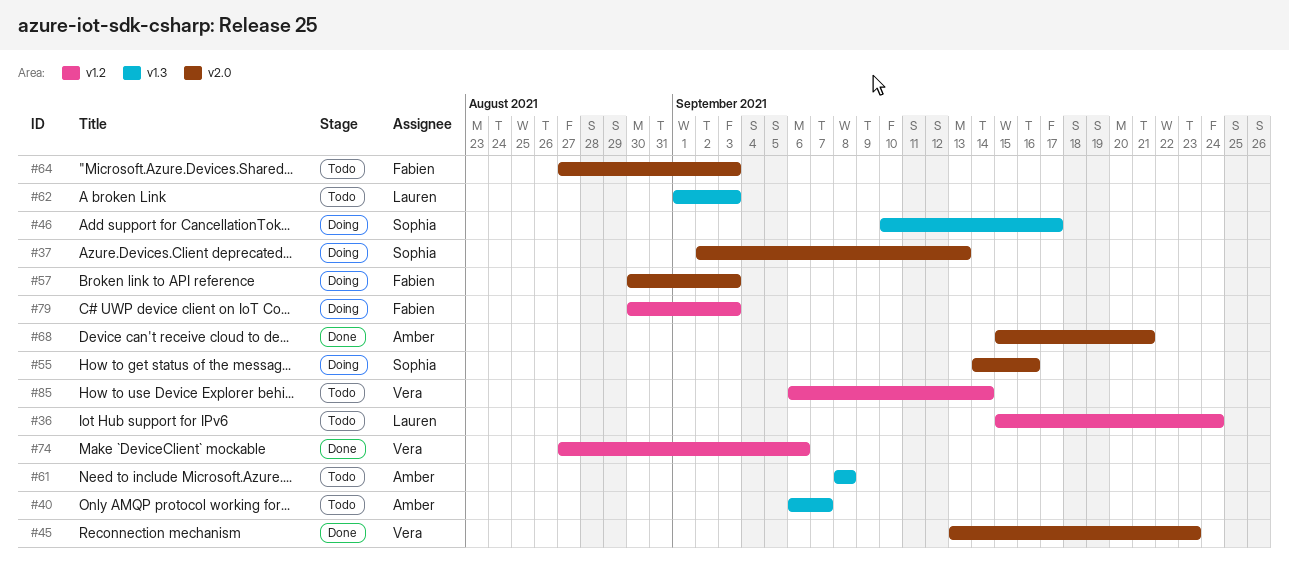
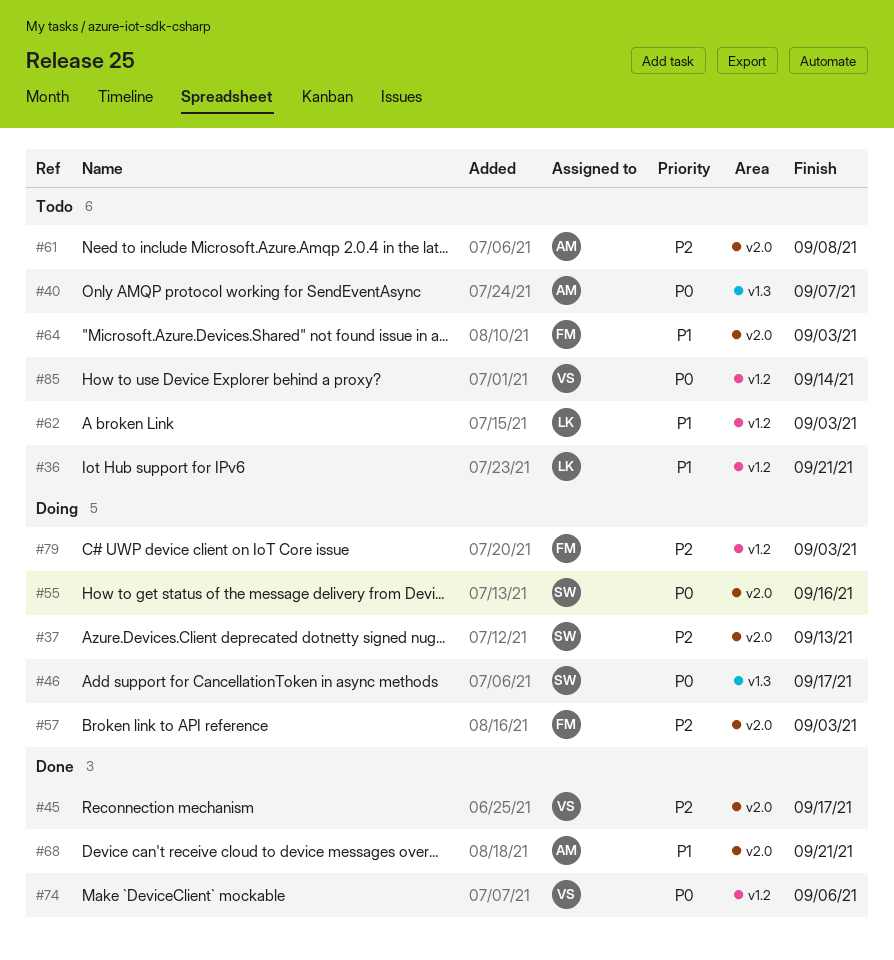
#36, due: Sep 24 -> Sep 21
#45, due: Sep 23 -> Sep 17
#61, label: v1.3 -> v2.0
#62, label: v1.3 -> v1.2

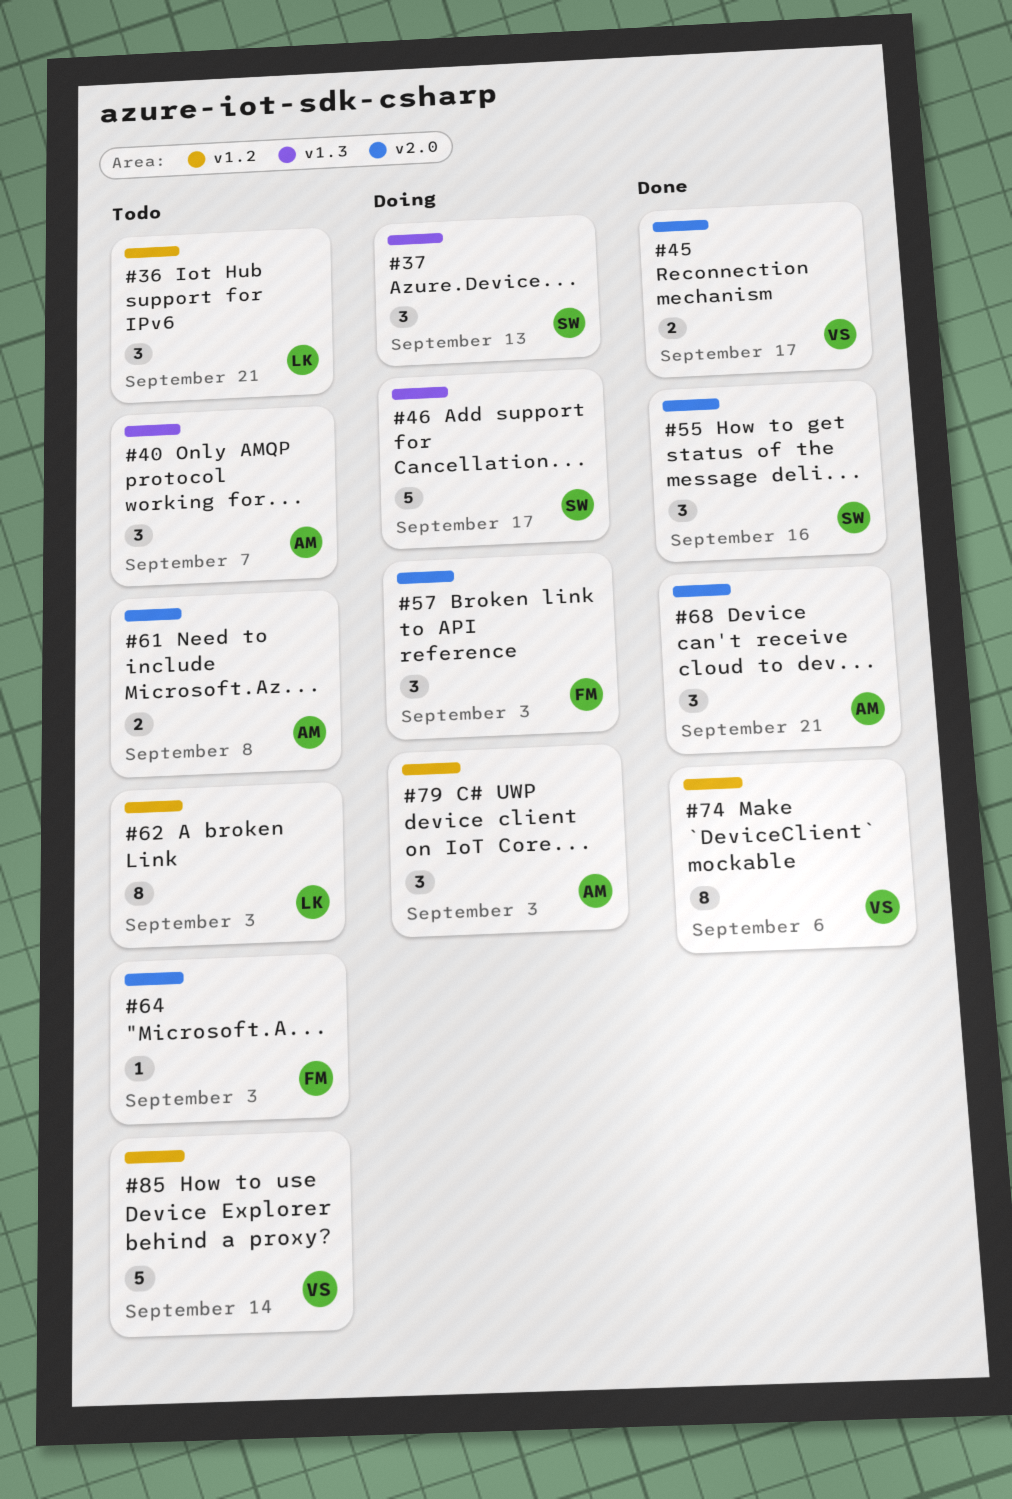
#37, label: v2.0 -> v1.3
#55, status: Doing -> Done
#79, owner: FM -> AM

